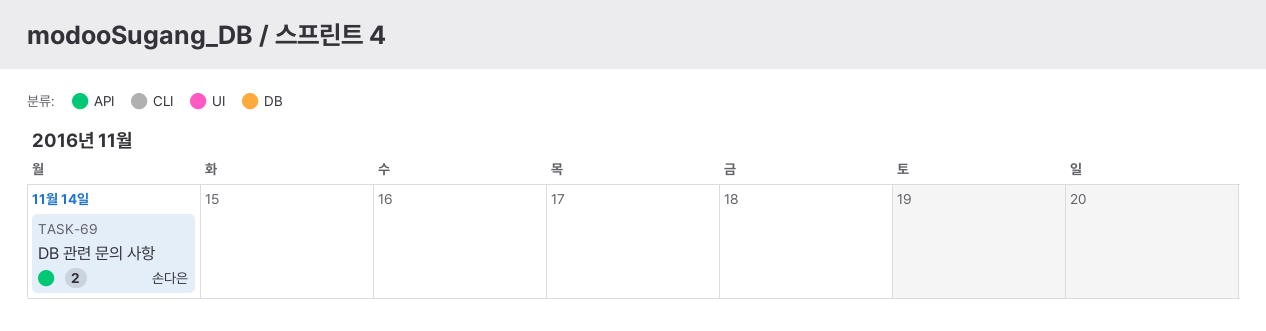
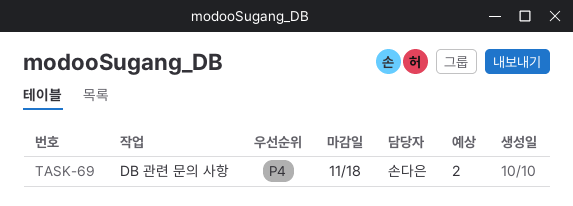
TASK-69, due: Nov 14 -> Nov 18

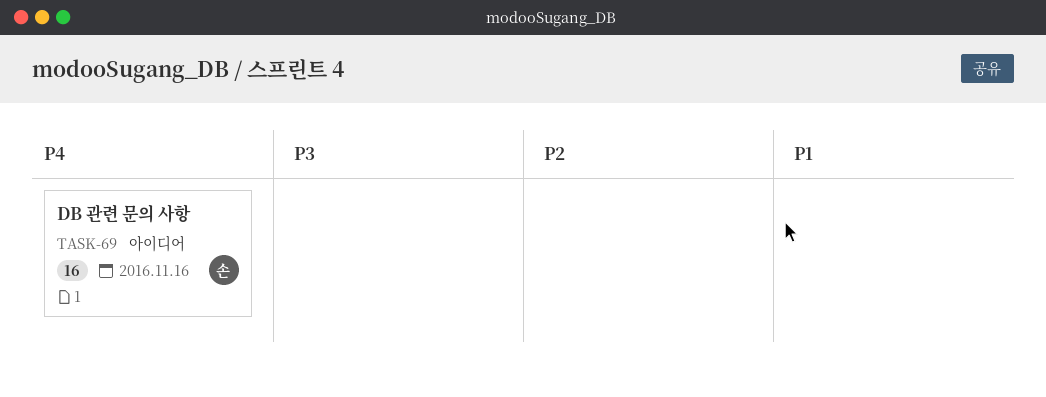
TASK-69, estimate: 2 -> 16
TASK-69, due: Nov 18 -> Nov 16

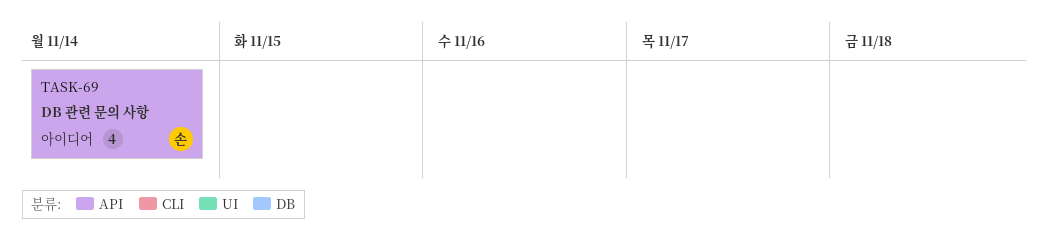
TASK-69, estimate: 16 -> 4
TASK-69, due: Nov 16 -> Nov 14

